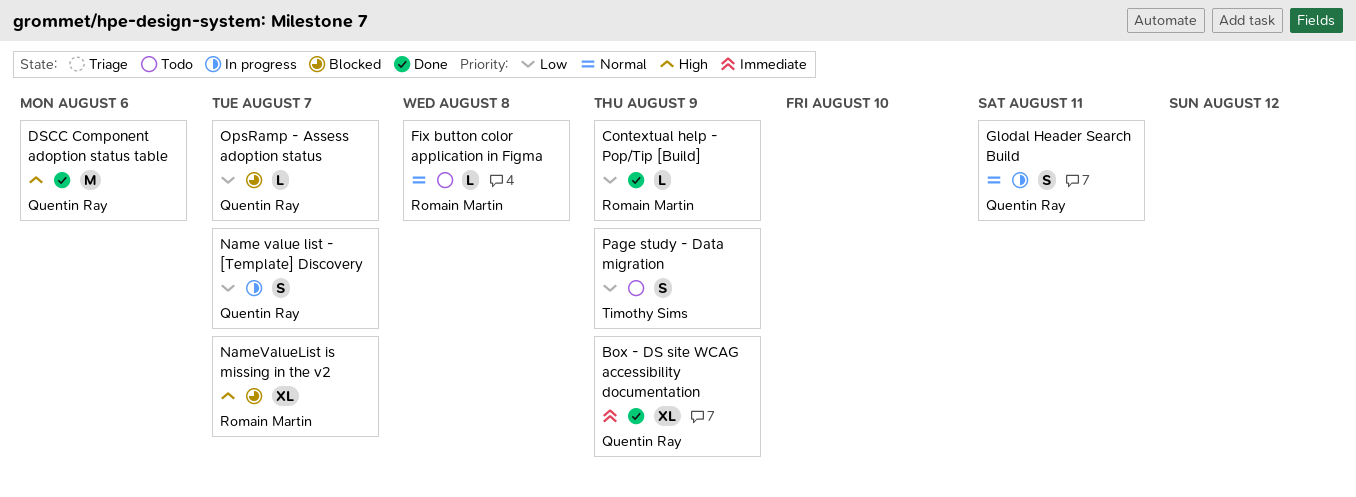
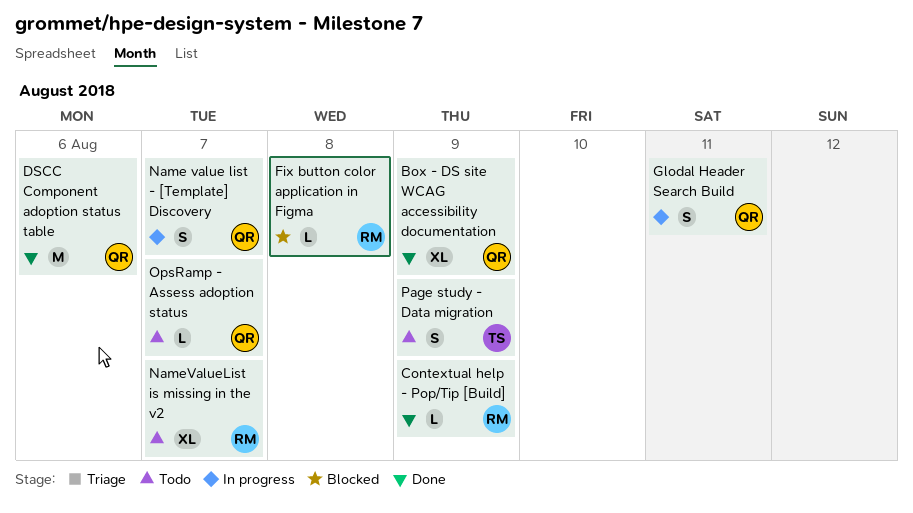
Fix button color application in Figma, status: Todo -> Blocked
NameValueList is missing in the v2, status: Blocked -> Todo
OpsRamp - Assess adoption status, status: Blocked -> Todo

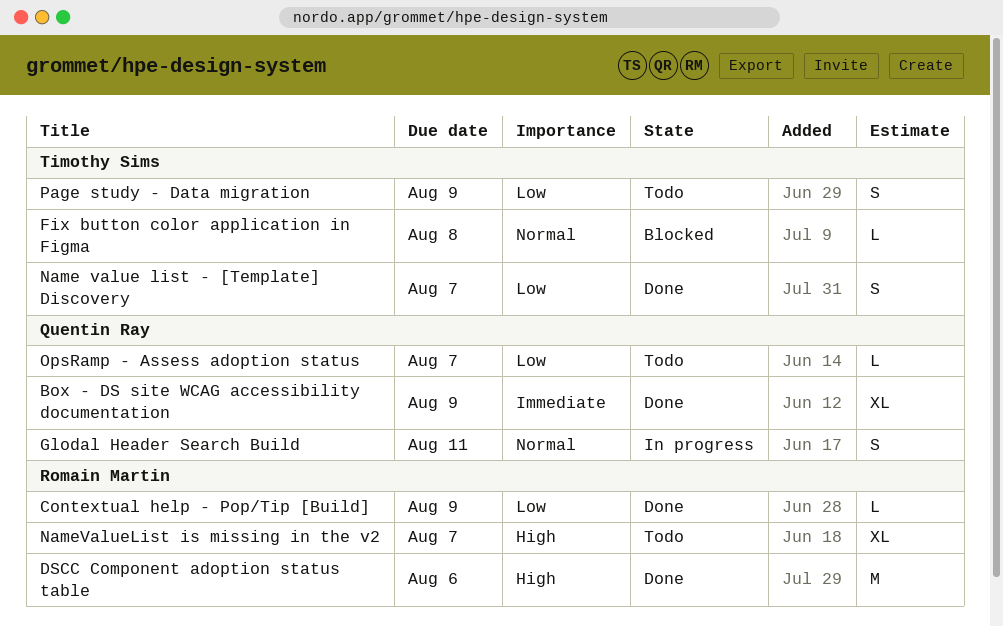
DSCC Component adoption status table, owner: Quentin Ray -> Romain Martin
Fix button color application in Figma, owner: Romain Martin -> Timothy Sims
Name value list - [Template] Discovery, status: In progress -> Done
Name value list - [Template] Discovery, owner: Quentin Ray -> Timothy Sims

